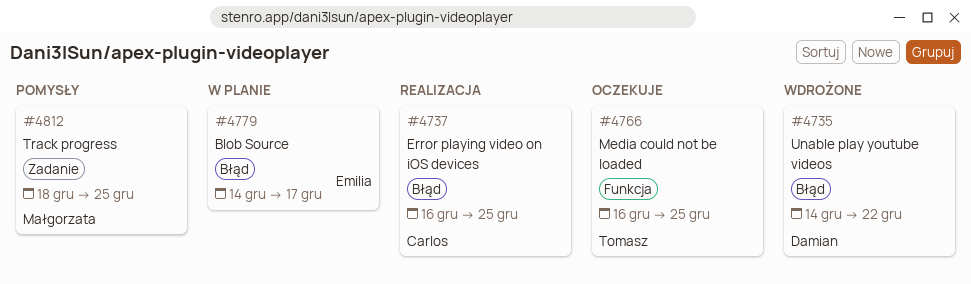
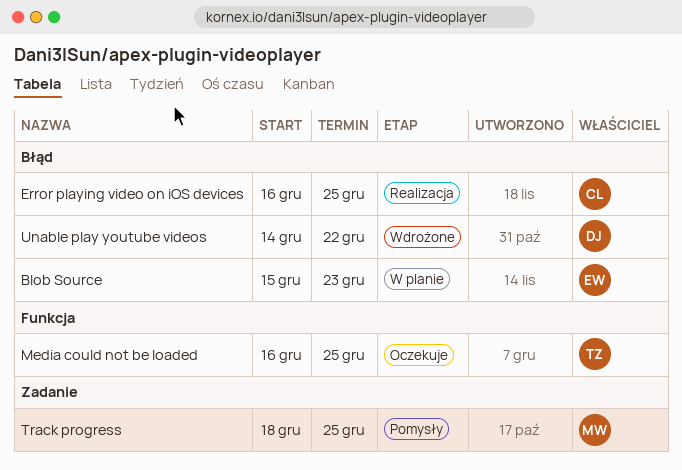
Blob Source, start: Dec 14 -> Dec 15
Blob Source, due: Dec 17 -> Dec 23

